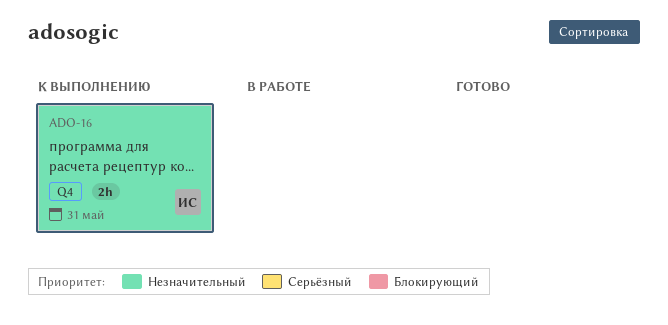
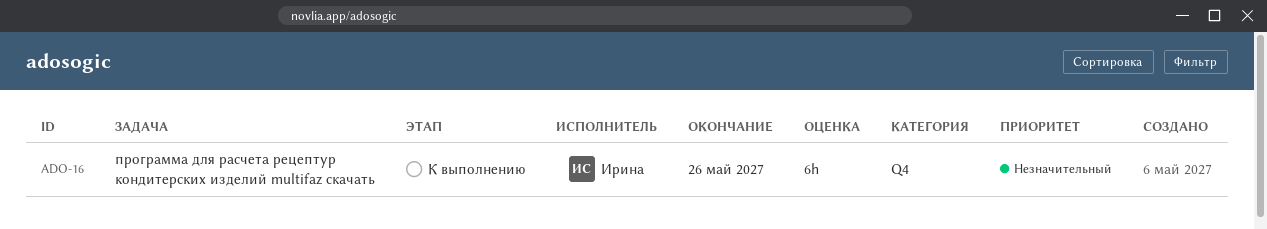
ADO-16, estimate: 2h -> 6h
ADO-16, due: May 31 -> May 26

